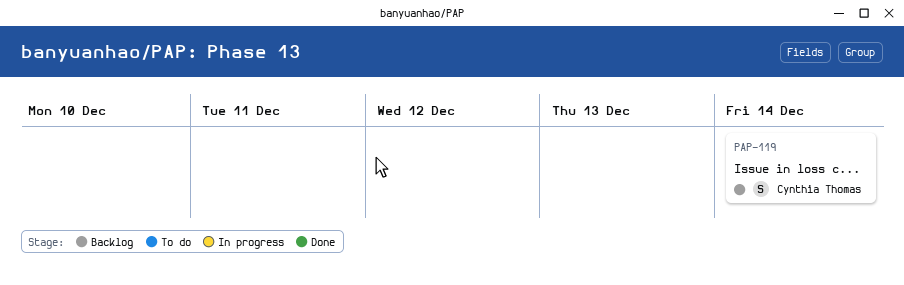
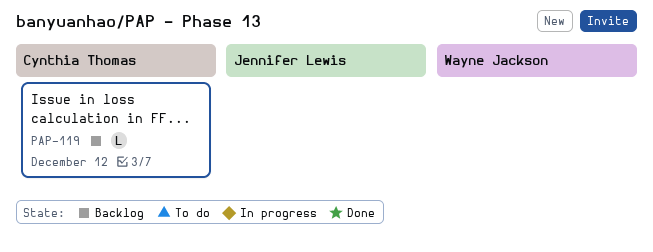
PAP-119, estimate: S -> L
PAP-119, due: Dec 14 -> Dec 12

